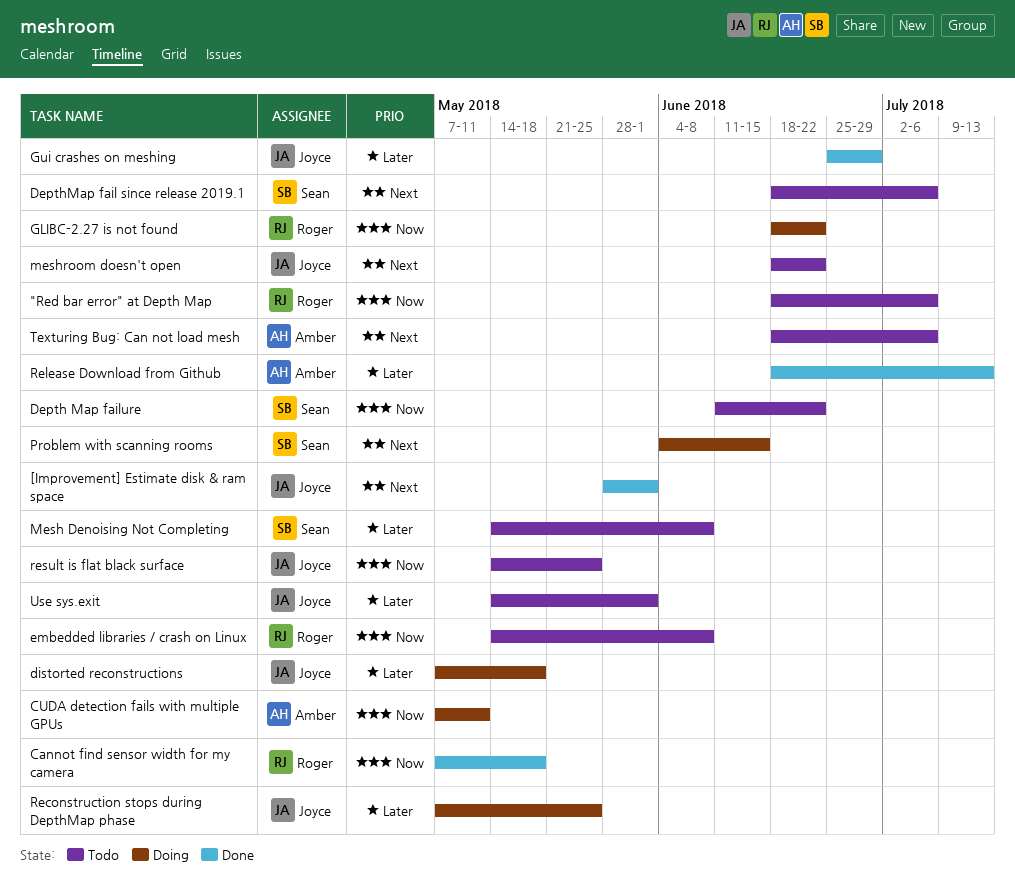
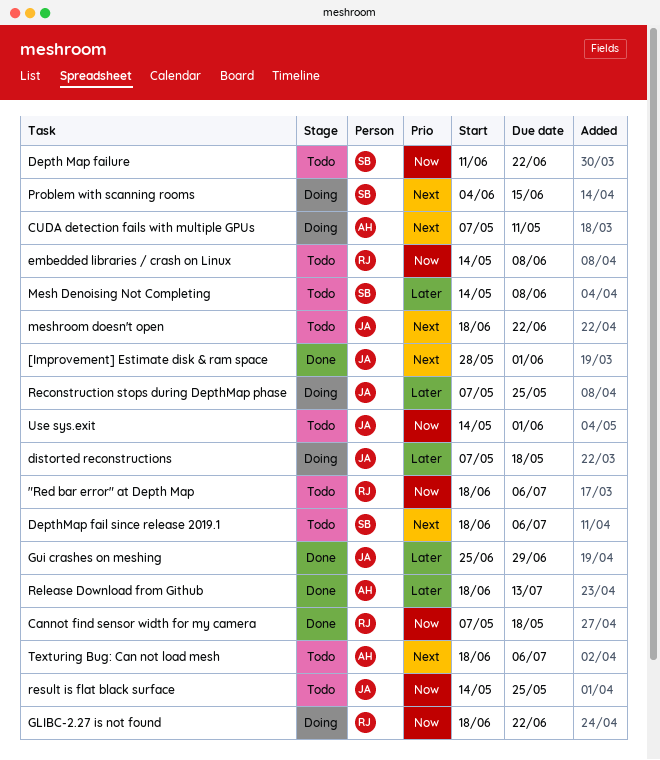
CUDA detection fails with multiple GPUs, priority: Now -> Next
Use sys.exit, priority: Later -> Now

